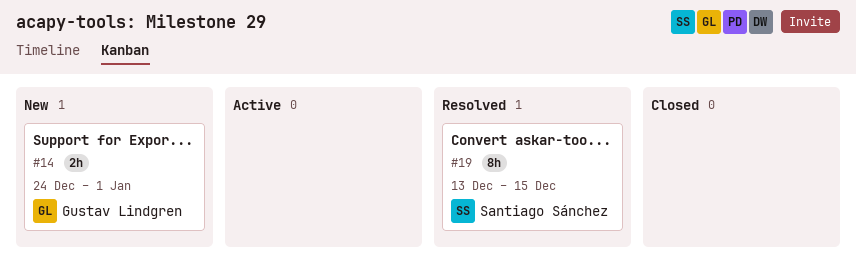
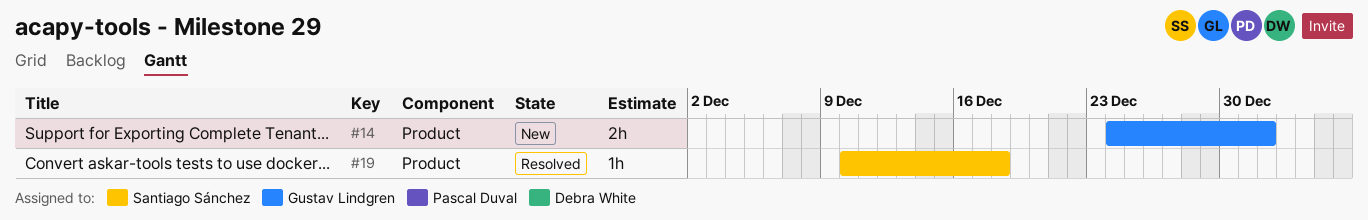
#19, estimate: 8h -> 1h
#19, start: Dec 13 -> Dec 10
#19, due: Dec 15 -> Dec 18

